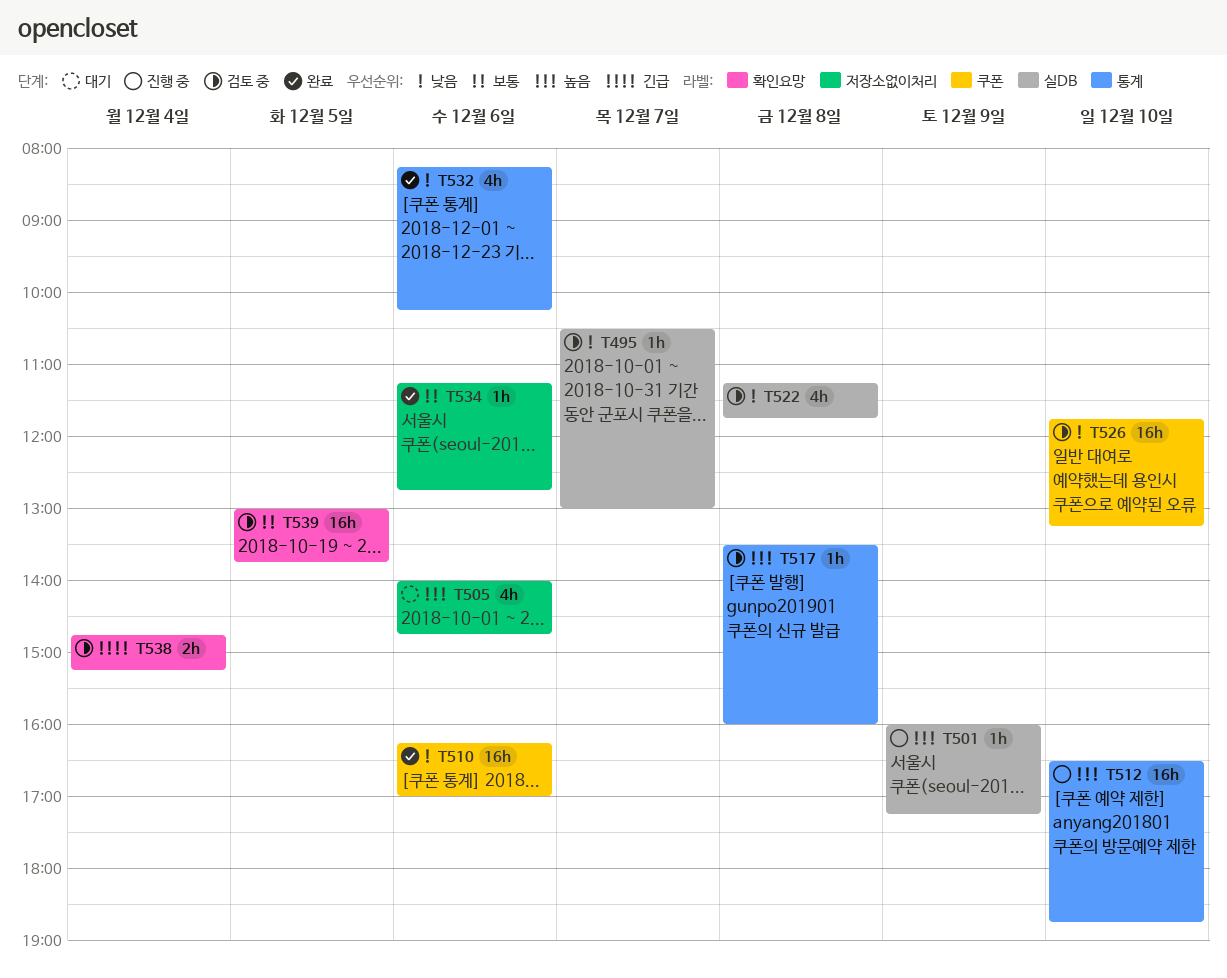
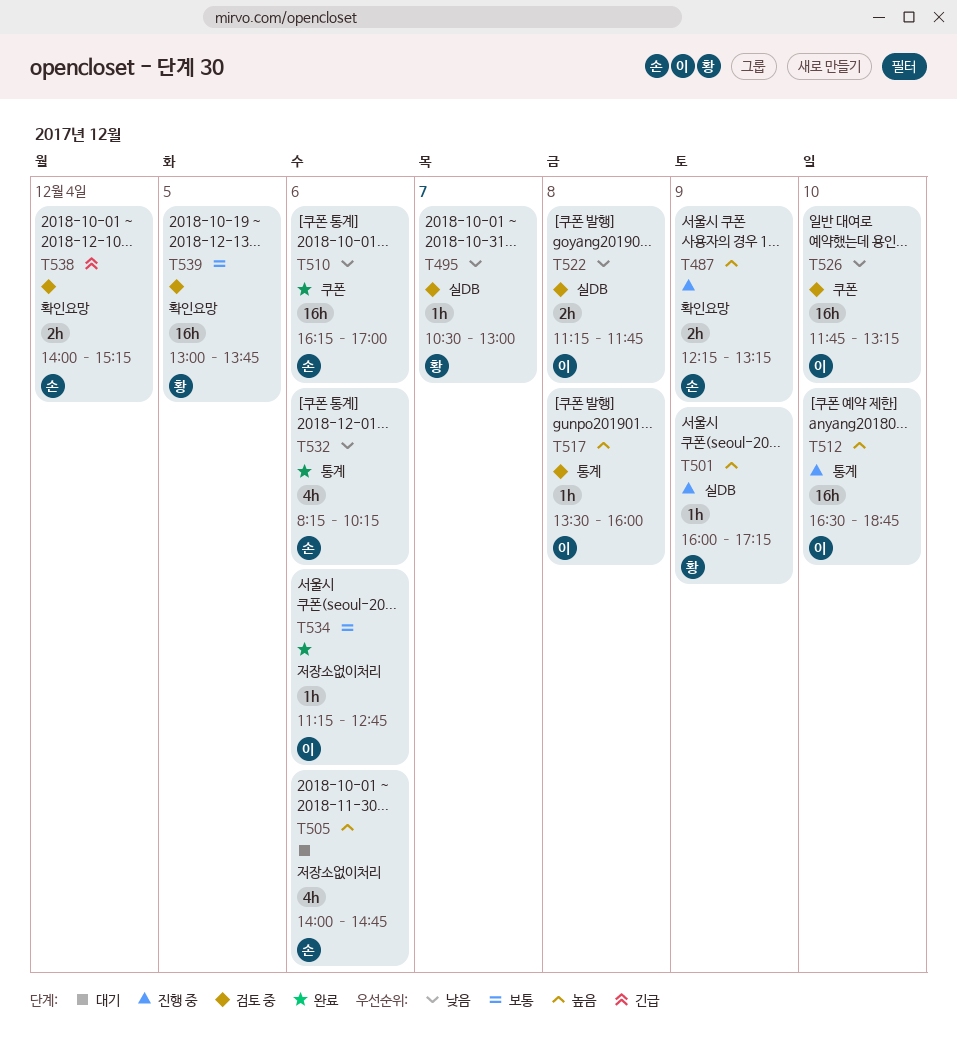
T487: none -> present
T522, estimate: 4h -> 2h
T538, begins: 14:45 -> 14:00

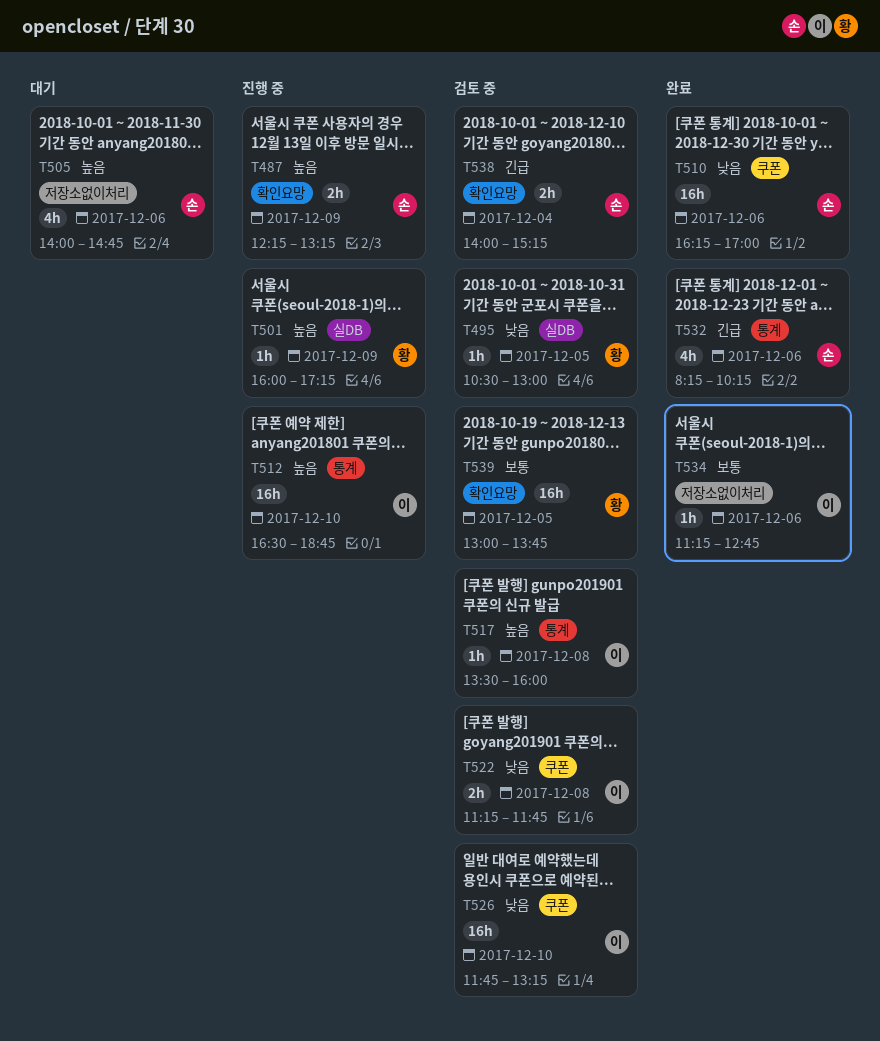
T495, day: Dec 7 -> Dec 5
T522, label: 실DB -> 쿠폰
T532, priority: 낮음 -> 긴급

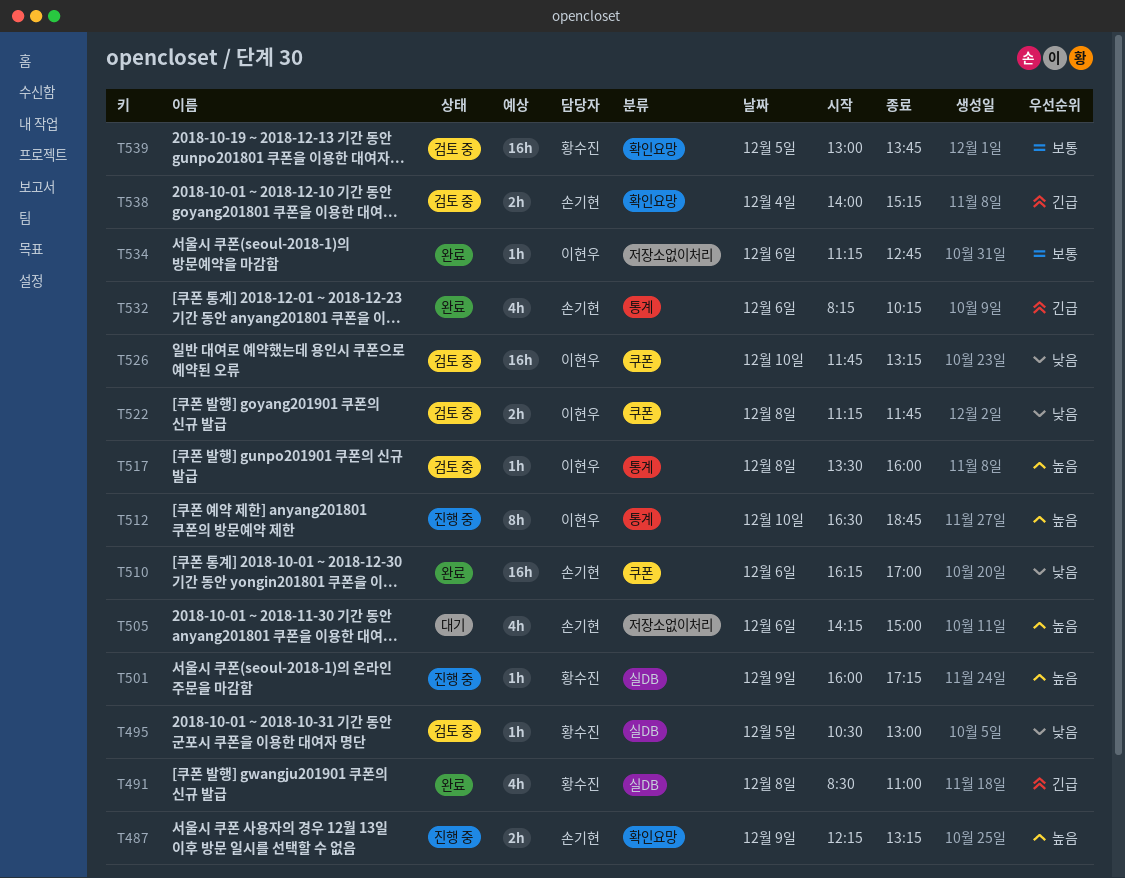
T491: none -> present
T505, begins: 14:00 -> 14:15
T505, ends: 14:45 -> 15:00
T512, estimate: 16h -> 8h

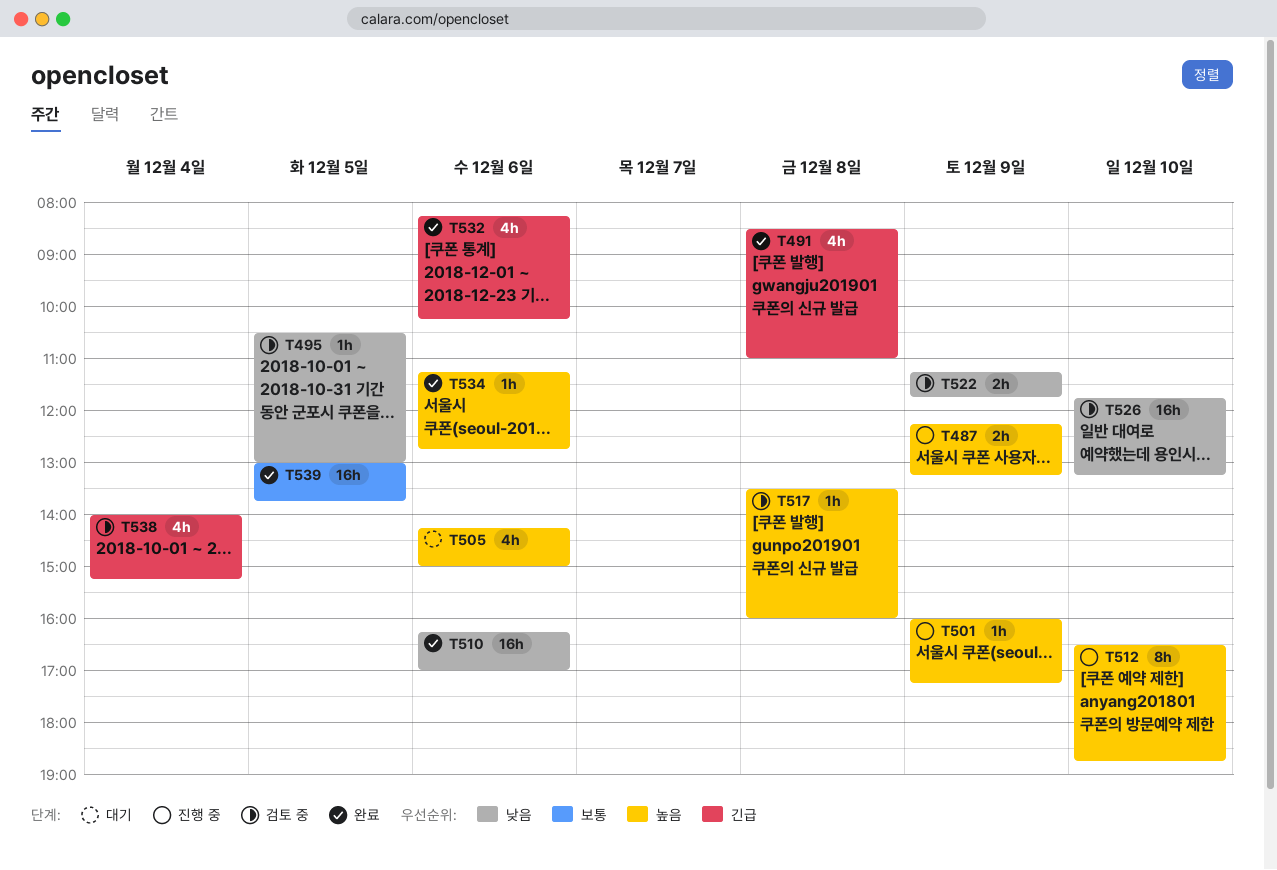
T522, day: Dec 8 -> Dec 9
T534, priority: 보통 -> 높음
T538, estimate: 2h -> 4h
T539, status: 검토 중 -> 완료

